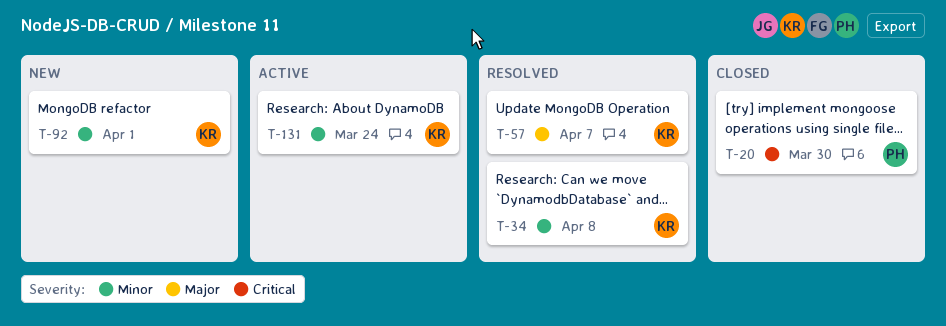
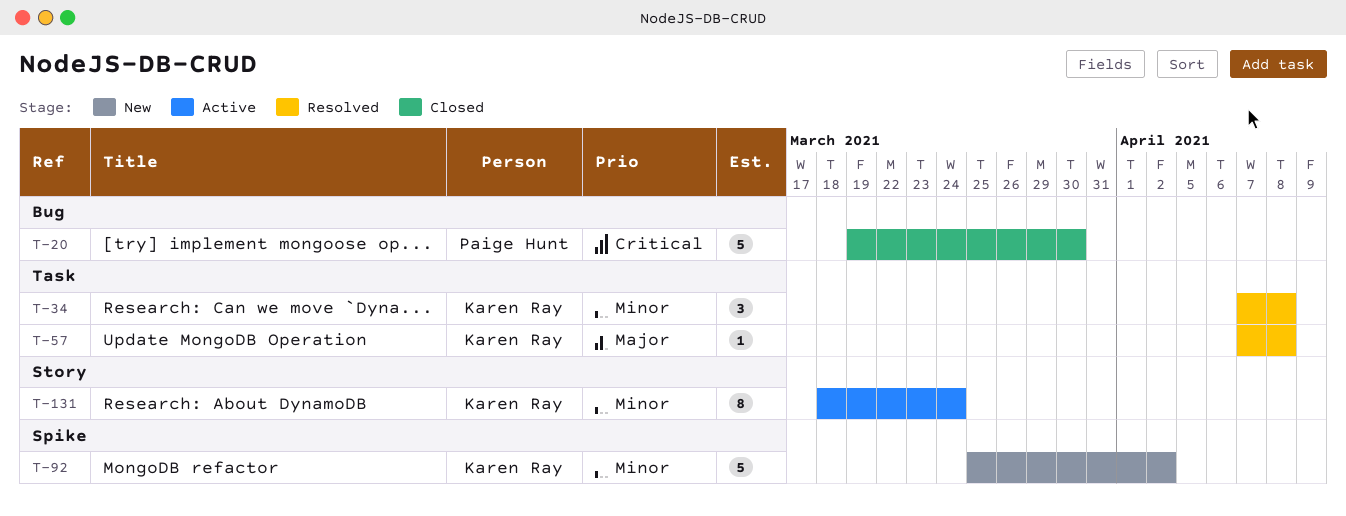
T-57, due: Apr 7 -> Apr 8
T-92, due: Apr 1 -> Apr 2

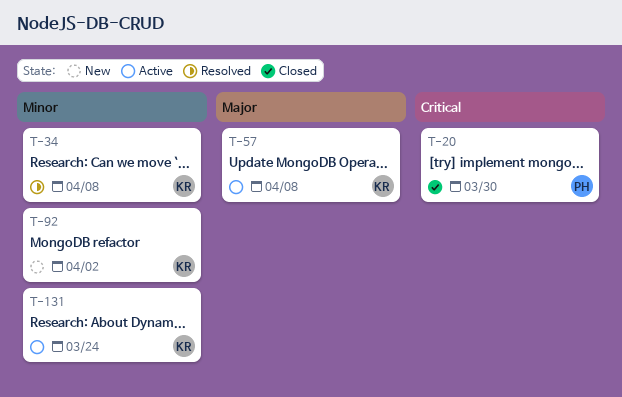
T-57, status: Resolved -> Active

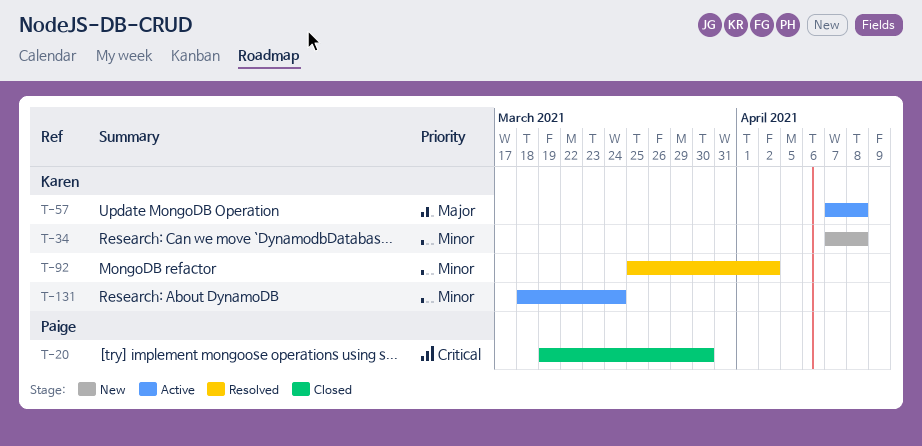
T-34, status: Resolved -> New
T-92, status: New -> Resolved

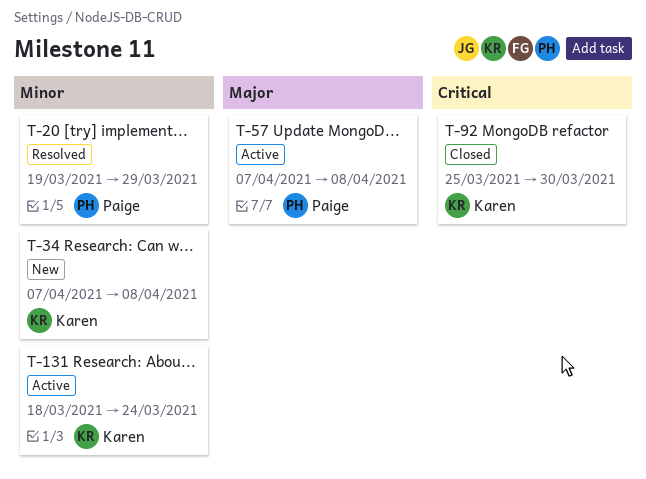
T-20, status: Closed -> Resolved
T-20, priority: Critical -> Minor
T-20, due: Mar 30 -> Mar 29
T-57, owner: Karen -> Paige
T-92, status: Resolved -> Closed
T-92, priority: Minor -> Critical
T-92, due: Apr 2 -> Mar 30

